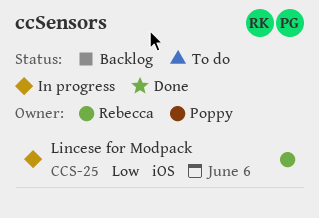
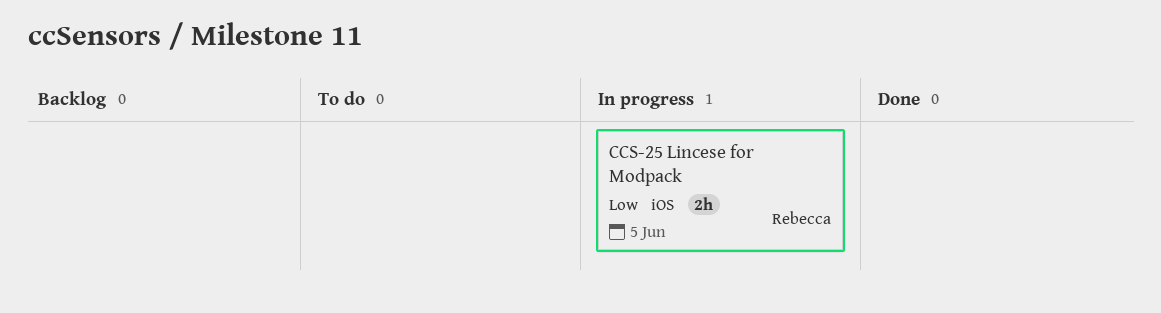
CCS-25, due: Jun 6 -> Jun 5

